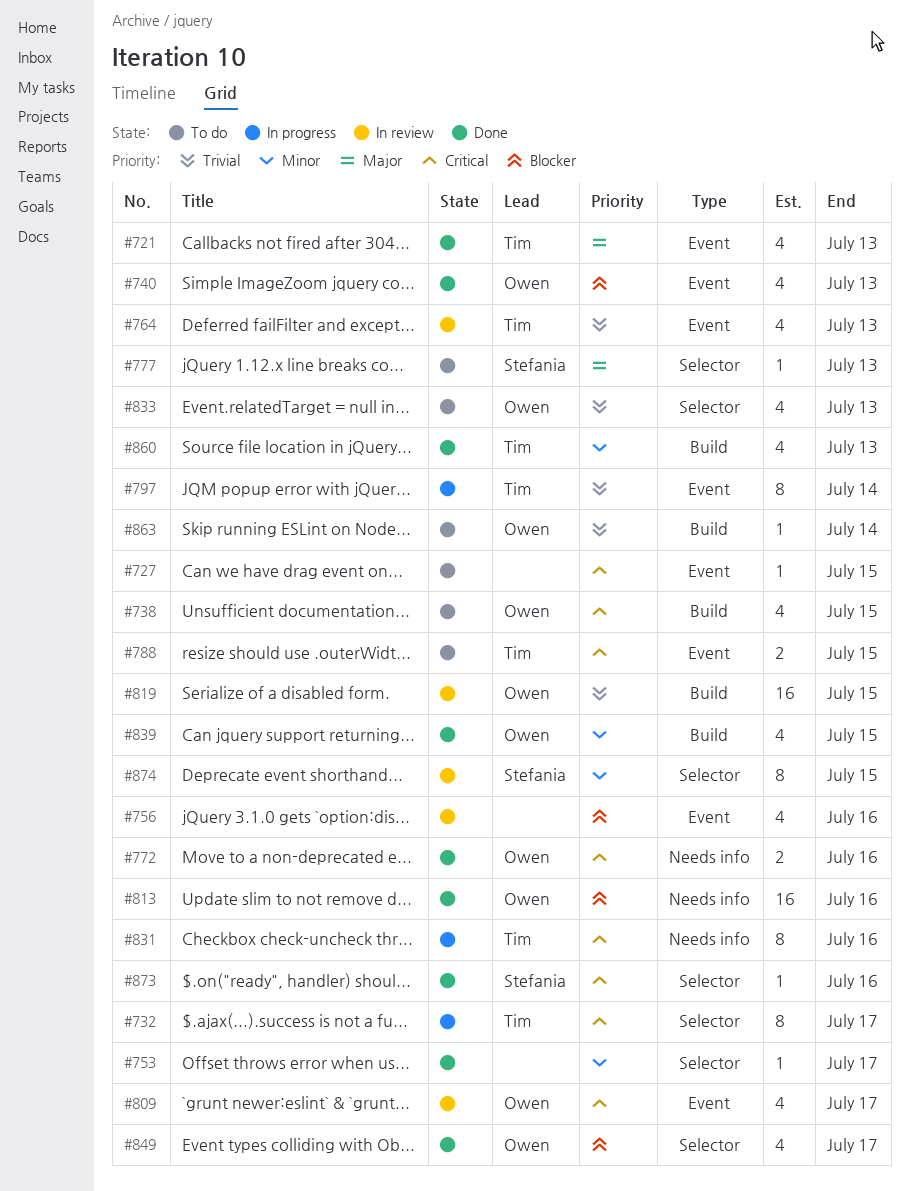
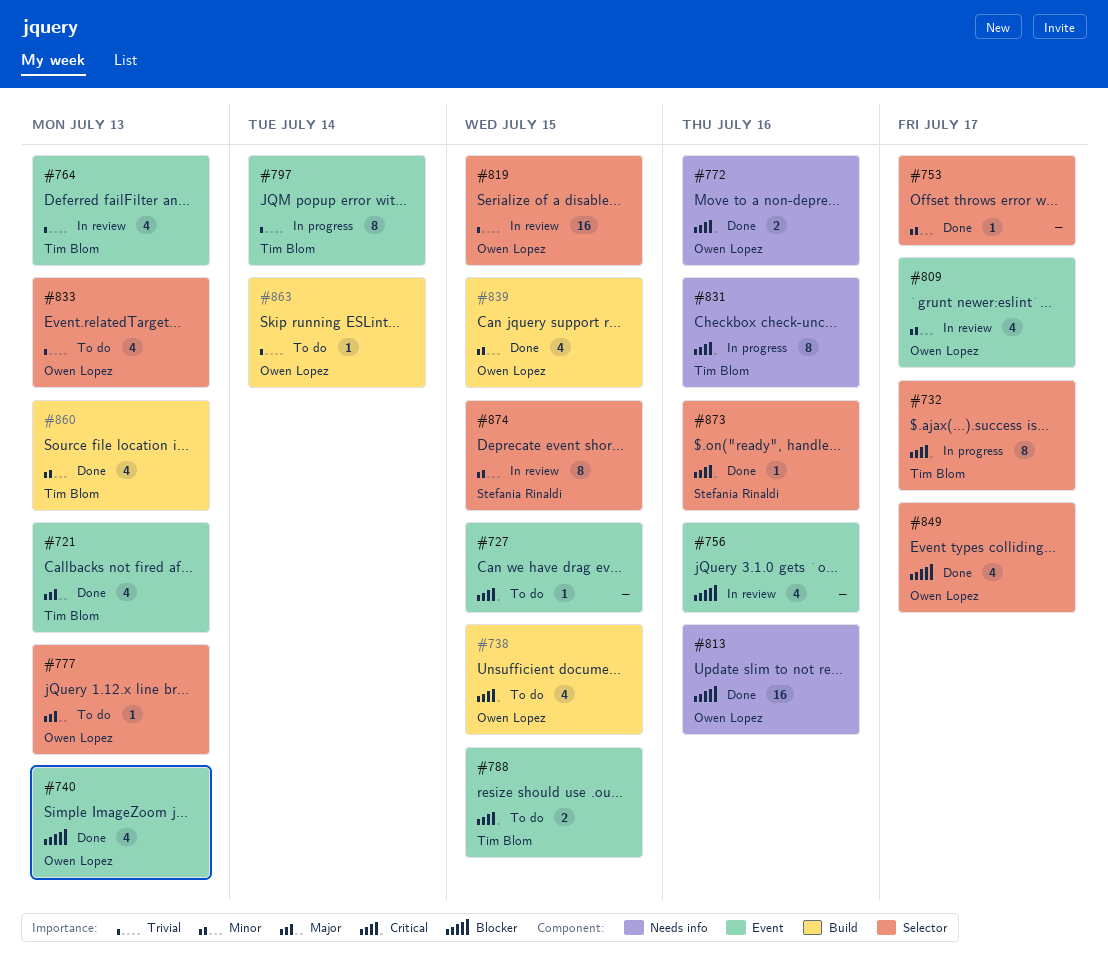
#777, owner: Stefania Rinaldi -> Owen Lopez
#809, priority: Critical -> Minor
#819, label: Build -> Selector

